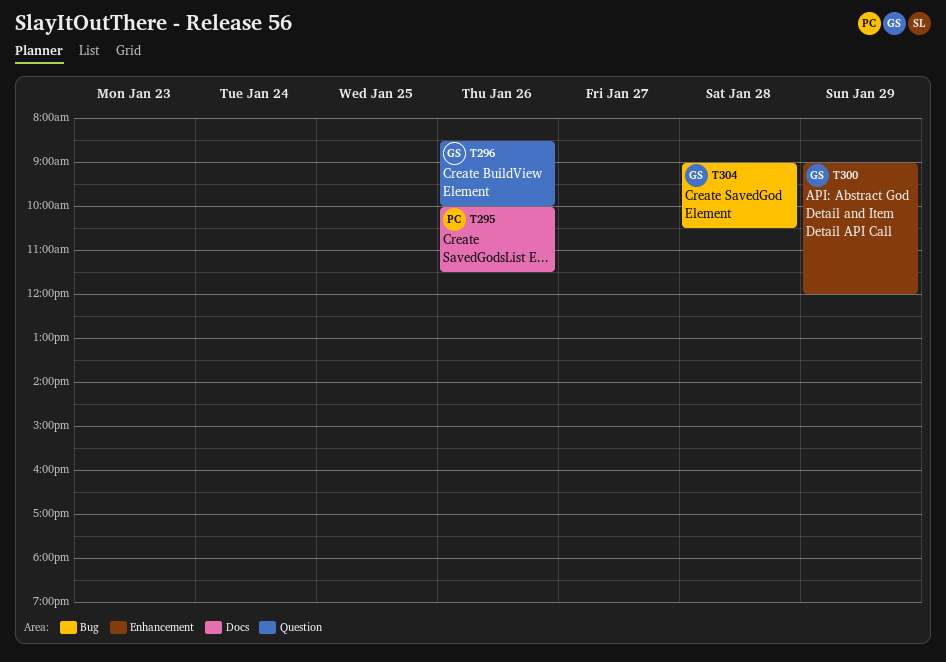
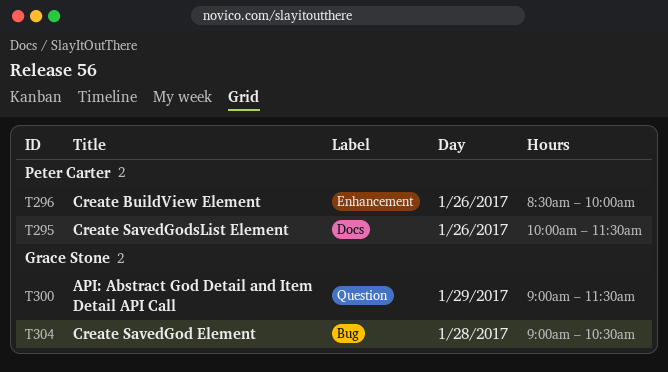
T296, owner: Grace Stone -> Peter Carter
T296, label: Question -> Enhancement
T300, label: Enhancement -> Question
T300, ends: 12:00 -> 11:30

